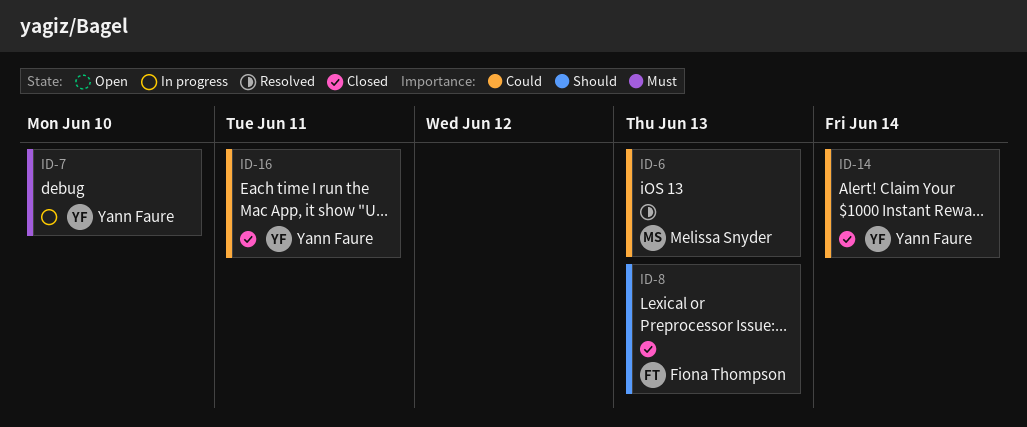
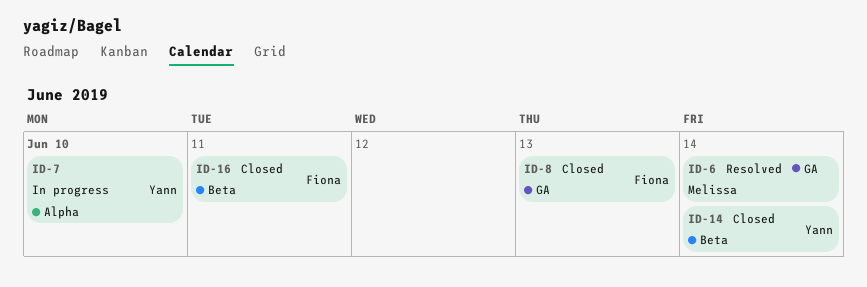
ID-6, due: Jun 13 -> Jun 14
ID-16, owner: Yann Faure -> Fiona Thompson

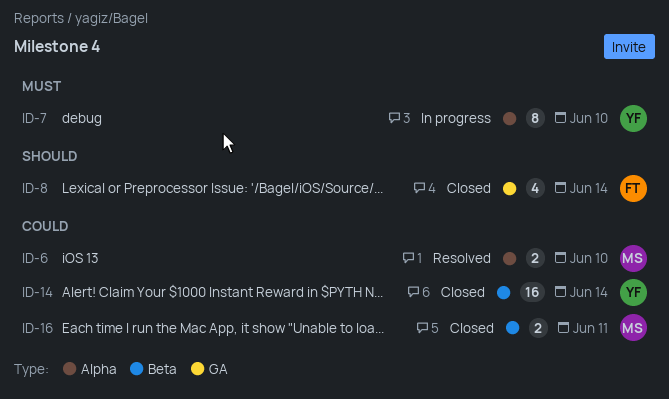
ID-6, label: GA -> Alpha
ID-6, due: Jun 14 -> Jun 10
ID-8, due: Jun 13 -> Jun 14
ID-16, owner: Fiona -> Melissa

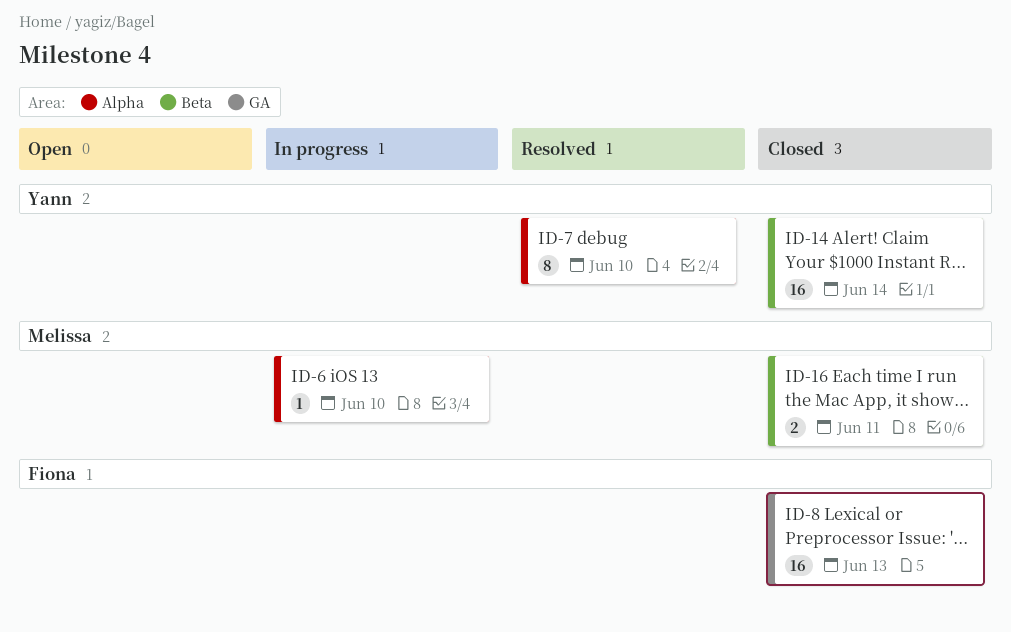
ID-6, status: Resolved -> In progress
ID-6, estimate: 2 -> 1
ID-7, status: In progress -> Resolved
ID-8, estimate: 4 -> 16
ID-8, due: Jun 14 -> Jun 13

